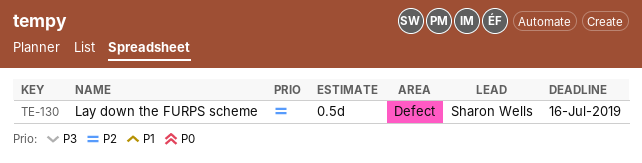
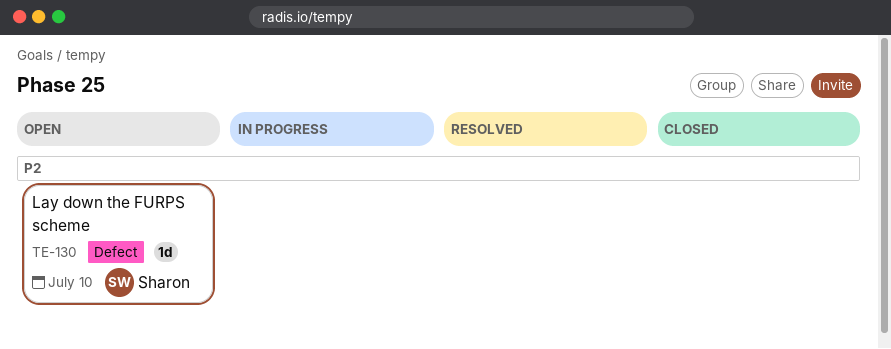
TE-130, estimate: 0.5d -> 1d
TE-130, due: Jul 16 -> Jul 10

